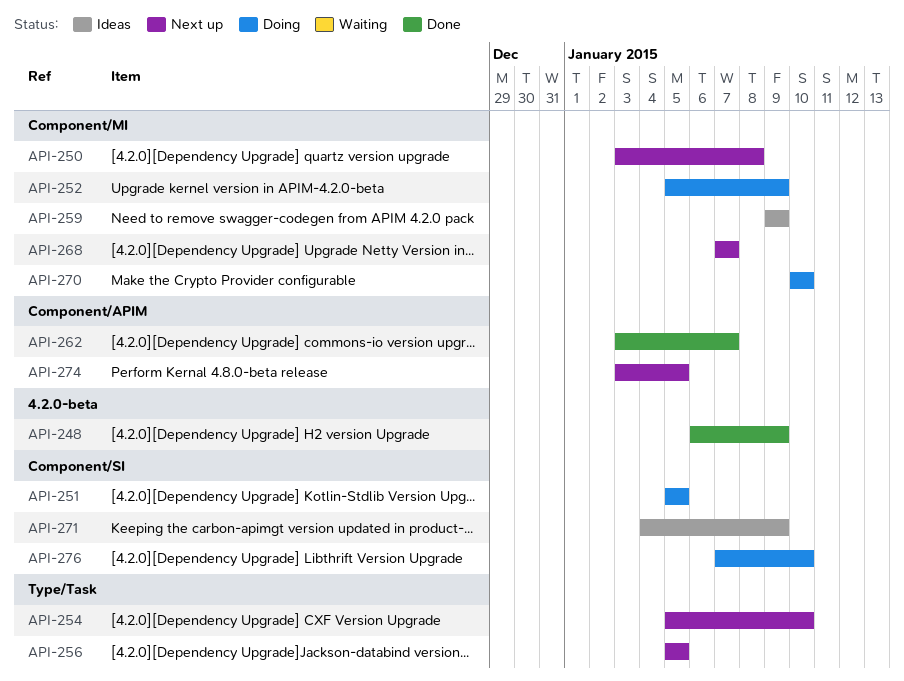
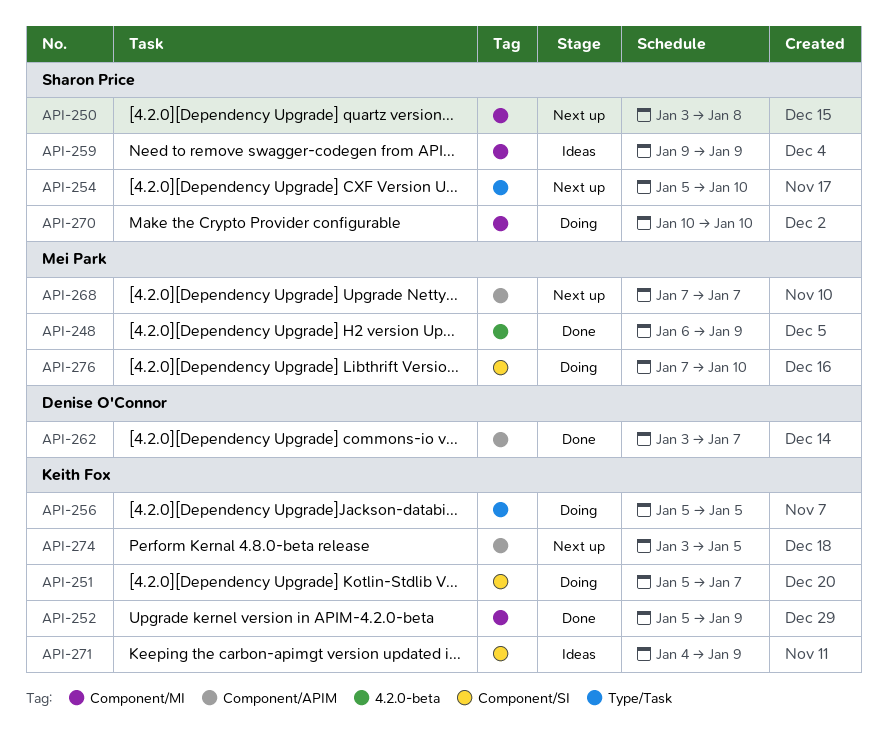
API-251, due: Jan 5 -> Jan 7
API-252, status: Doing -> Done
API-256, status: Next up -> Doing
API-268, label: Component/MI -> Component/APIM

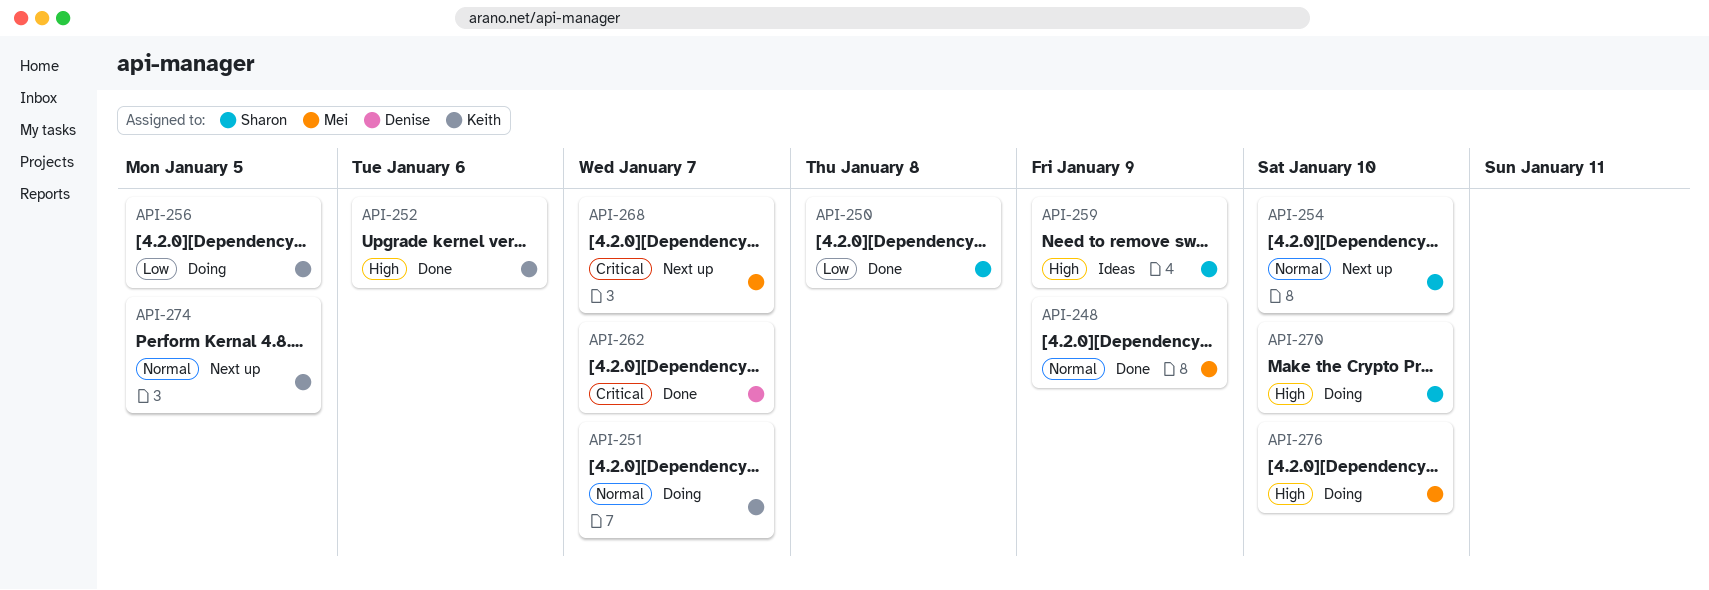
API-250, status: Next up -> Done
API-252, due: Jan 9 -> Jan 6
API-271: present -> none

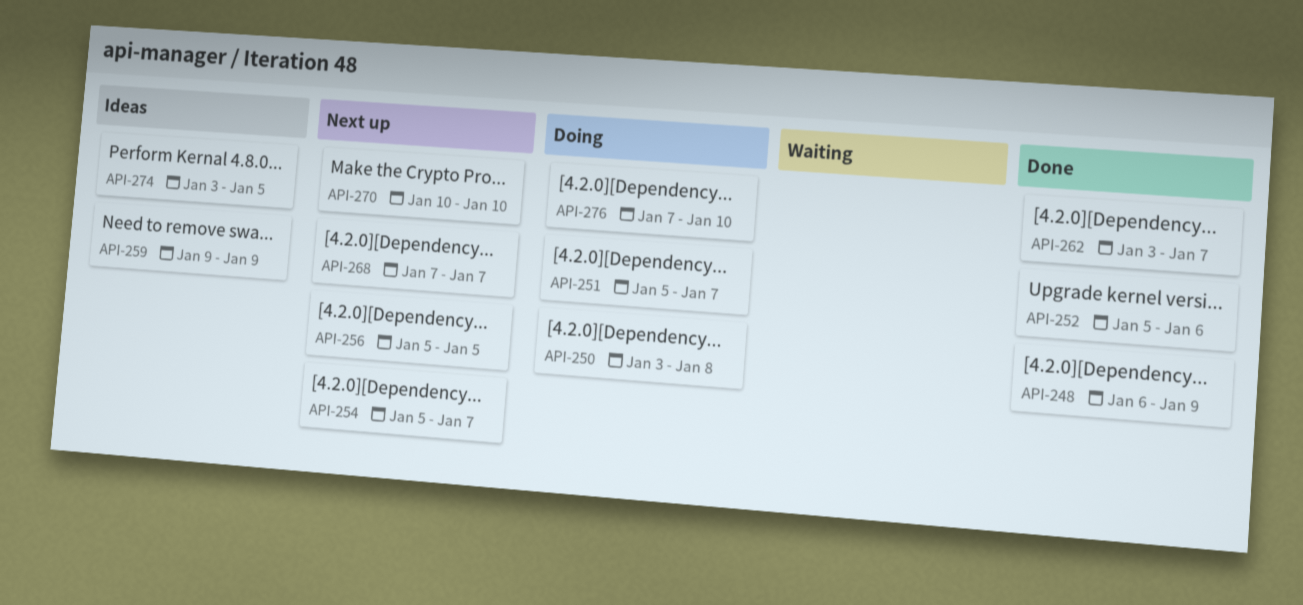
API-250, status: Done -> Doing
API-254, due: Jan 10 -> Jan 7
API-256, status: Doing -> Next up
API-270, status: Doing -> Next up
API-274, status: Next up -> Ideas

